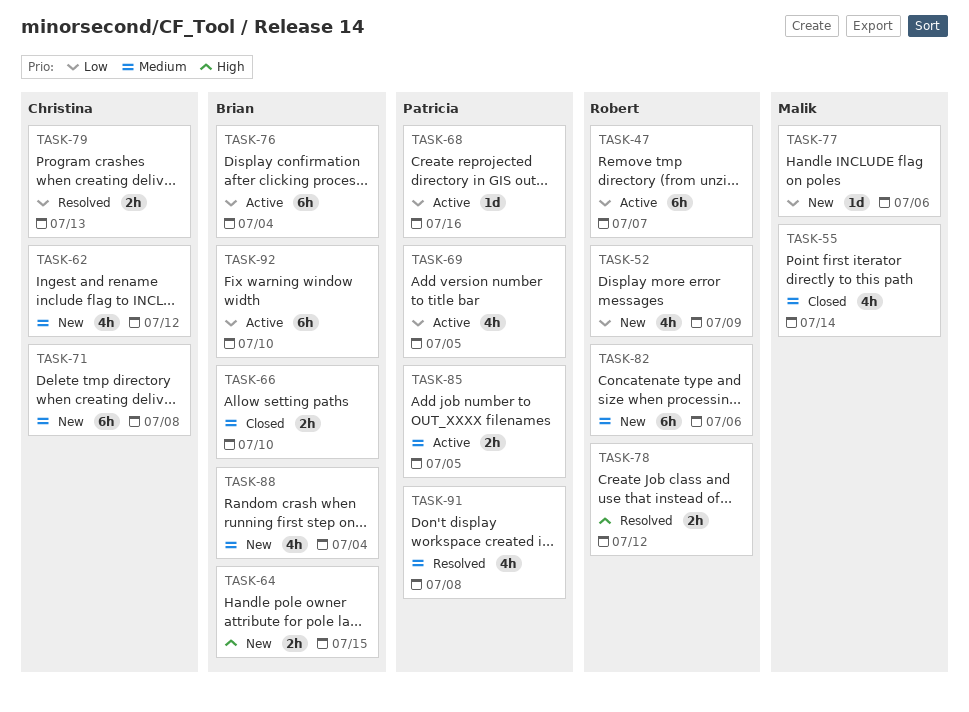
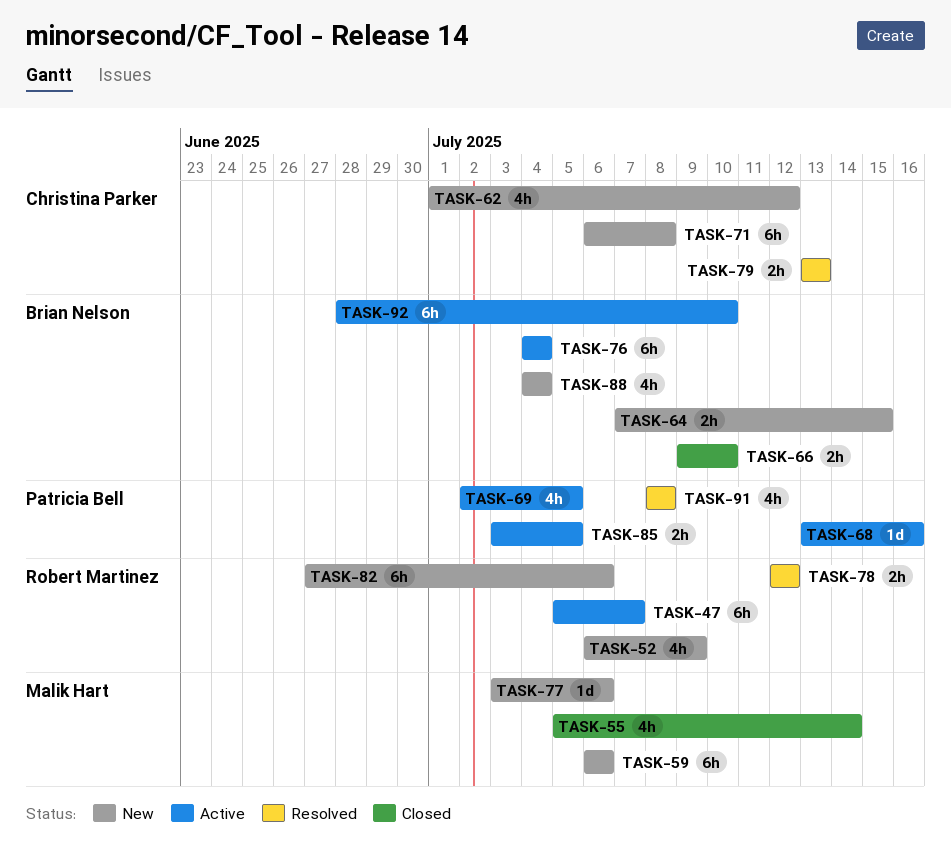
TASK-59: none -> present

